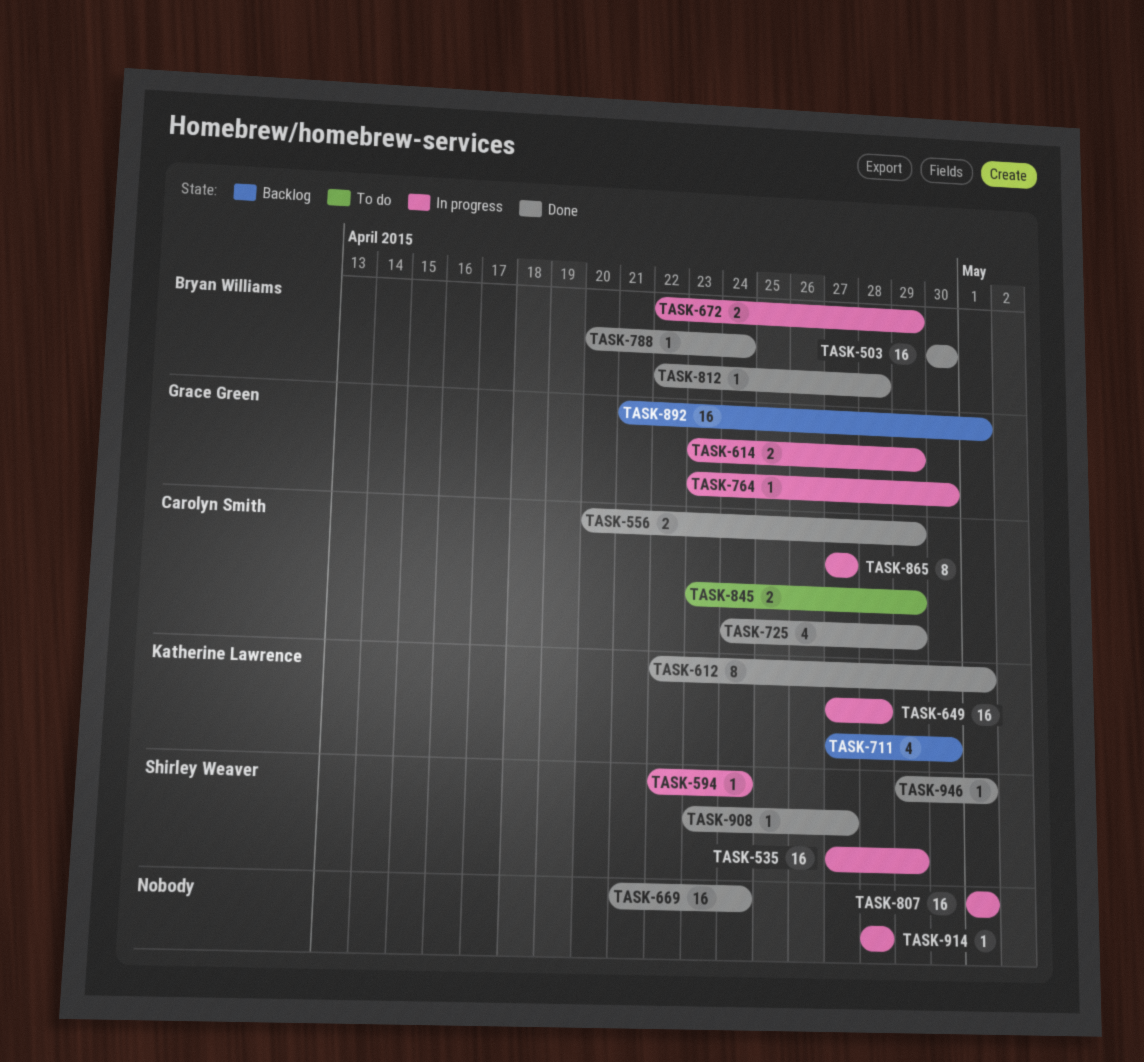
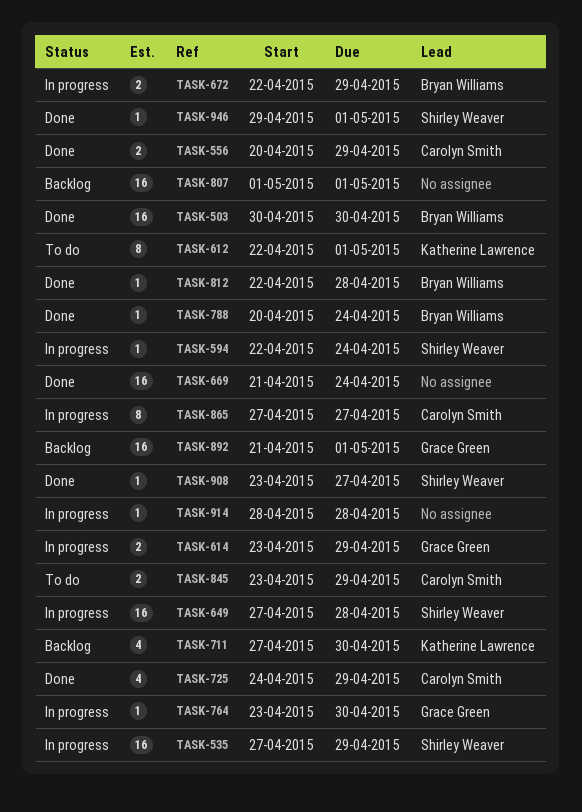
TASK-612, status: Done -> To do
TASK-649, owner: Katherine Lawrence -> Shirley Weaver
TASK-807, status: In progress -> Backlog

